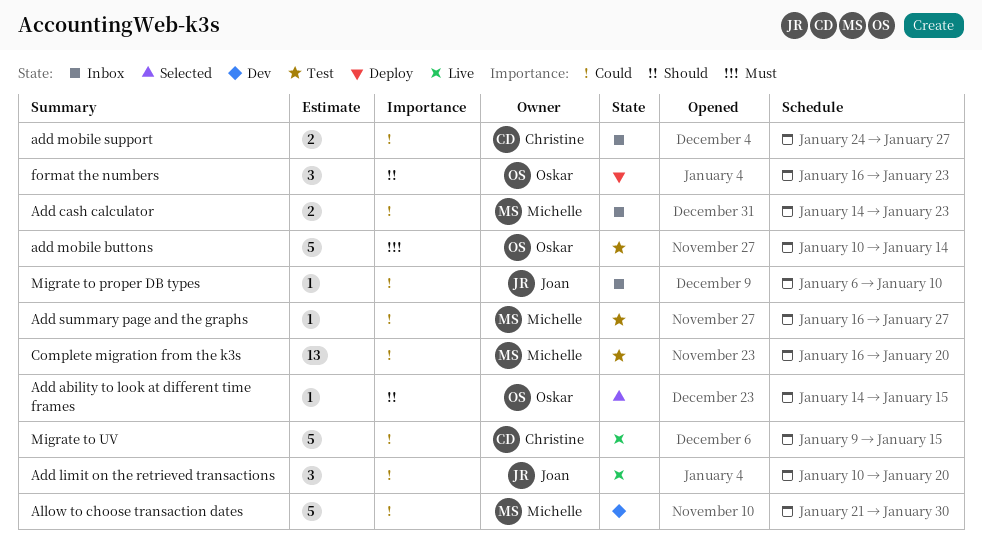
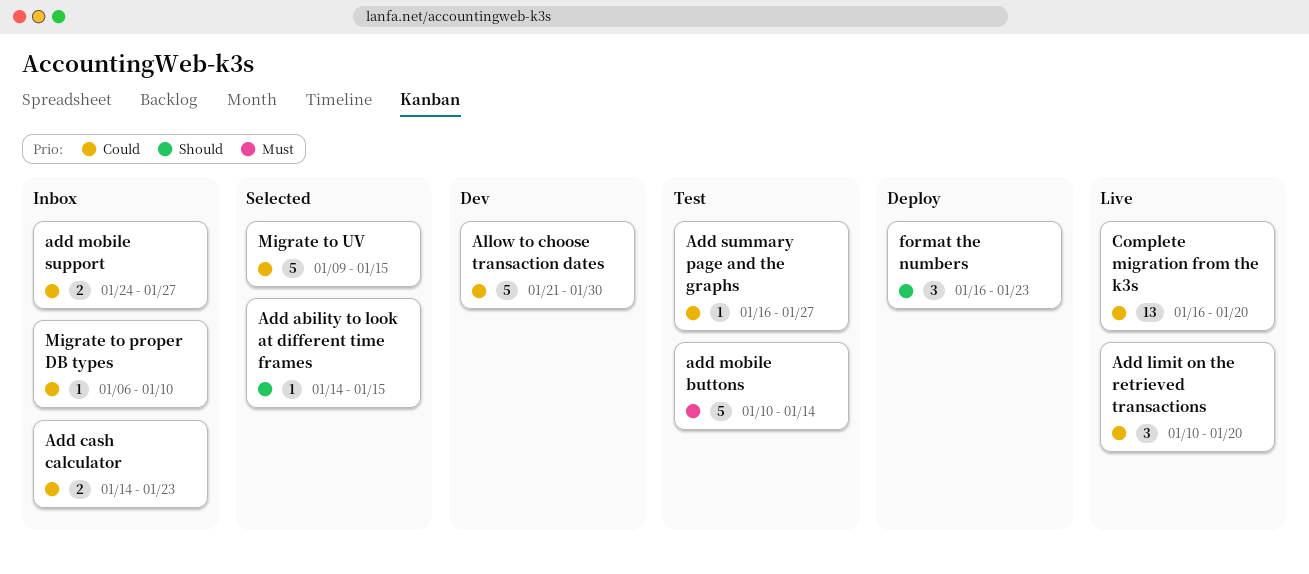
Complete migration from the k3s, status: Test -> Live
Migrate to UV, status: Live -> Selected

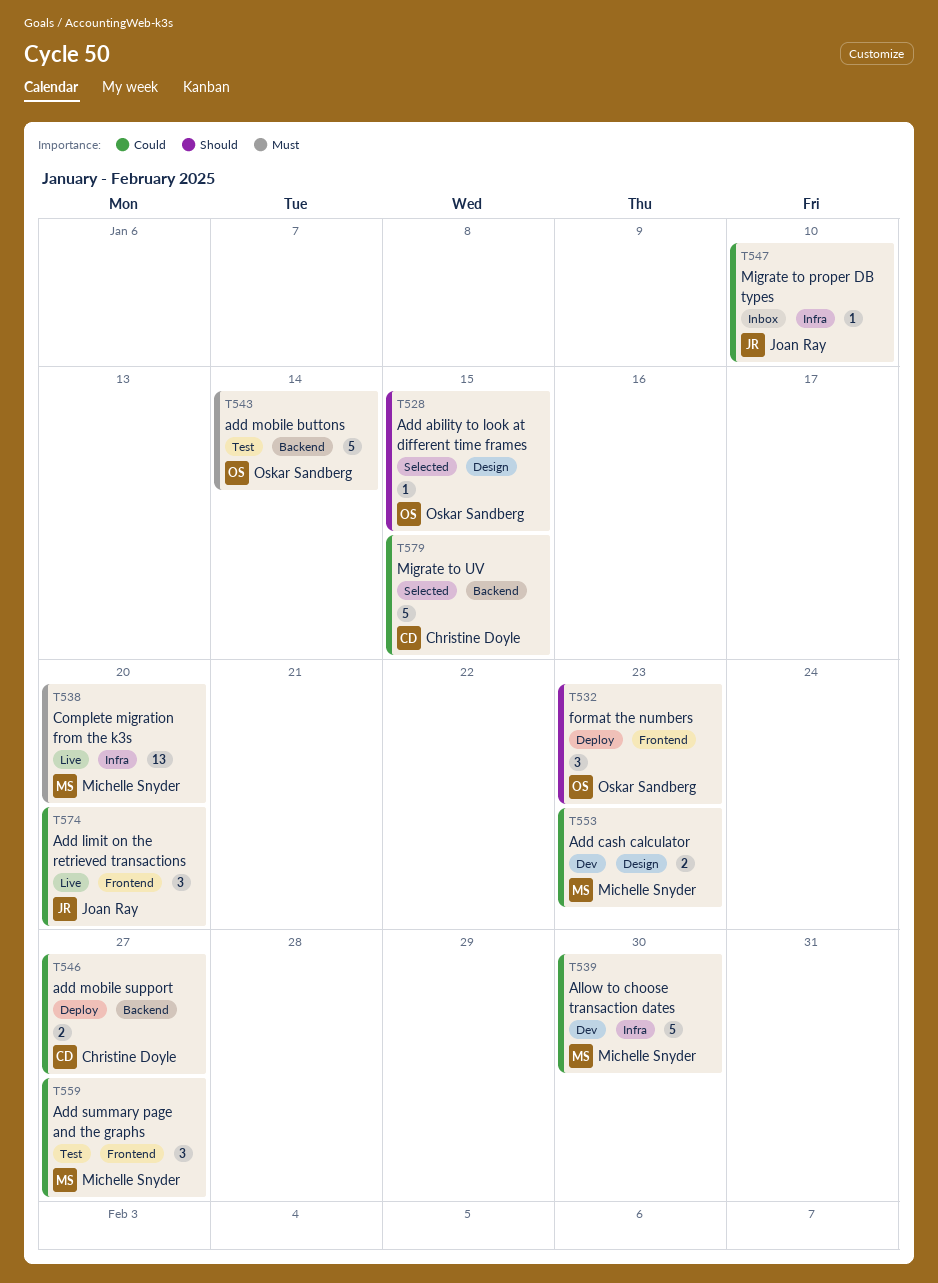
Add cash calculator, status: Inbox -> Dev
add mobile support, status: Inbox -> Deploy
Add summary page and the graphs, estimate: 1 -> 3
Complete migration from the k3s, priority: Could -> Must

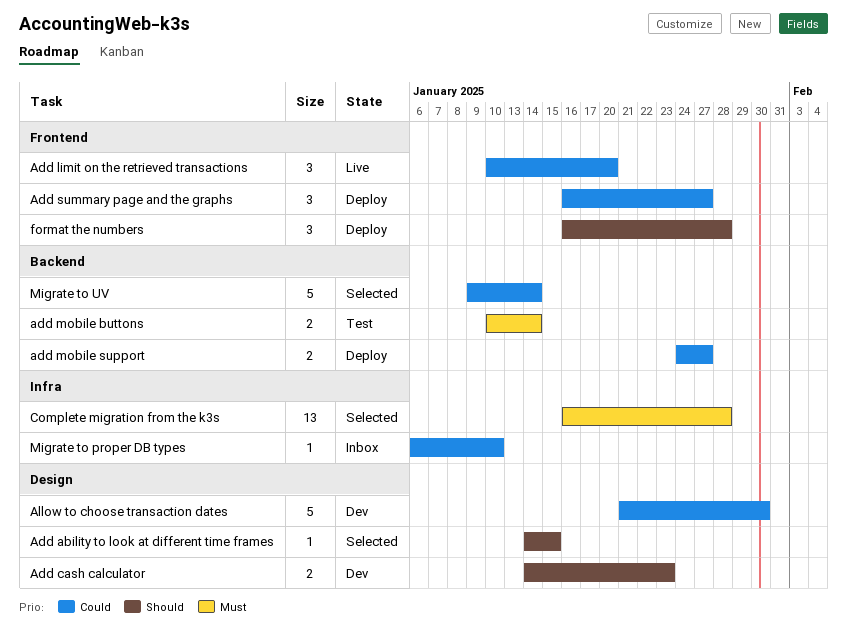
Add cash calculator, priority: Could -> Should
add mobile buttons, estimate: 5 -> 2
Add summary page and the graphs, status: Test -> Deploy
Allow to choose transaction dates, label: Infra -> Design
Complete migration from the k3s, status: Live -> Selected
Complete migration from the k3s, due: Jan 20 -> Jan 28
format the numbers, due: Jan 23 -> Jan 28
Migrate to UV, due: Jan 15 -> Jan 14

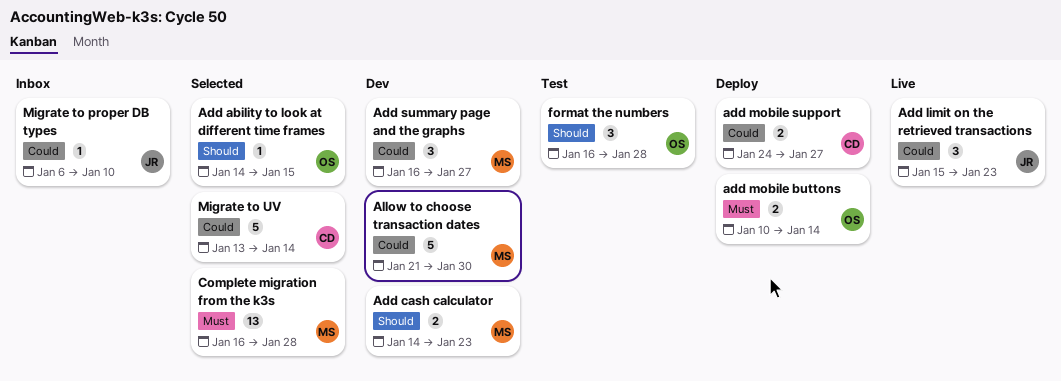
Add limit on the retrieved transactions, start: Jan 10 -> Jan 15
Add limit on the retrieved transactions, due: Jan 20 -> Jan 23
add mobile buttons, status: Test -> Deploy
Add summary page and the graphs, status: Deploy -> Dev
format the numbers, status: Deploy -> Test
Migrate to UV, start: Jan 9 -> Jan 13

